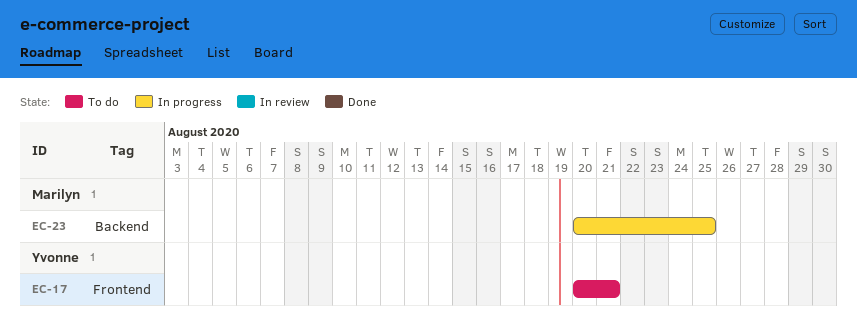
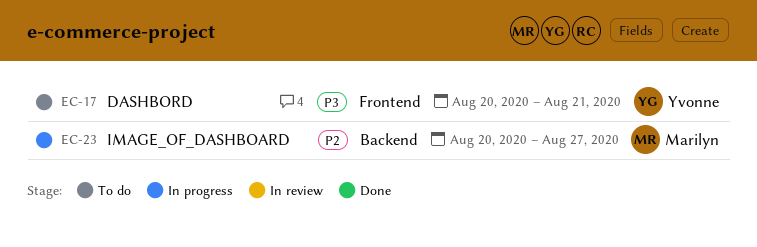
EC-23, due: Aug 25 -> Aug 27

